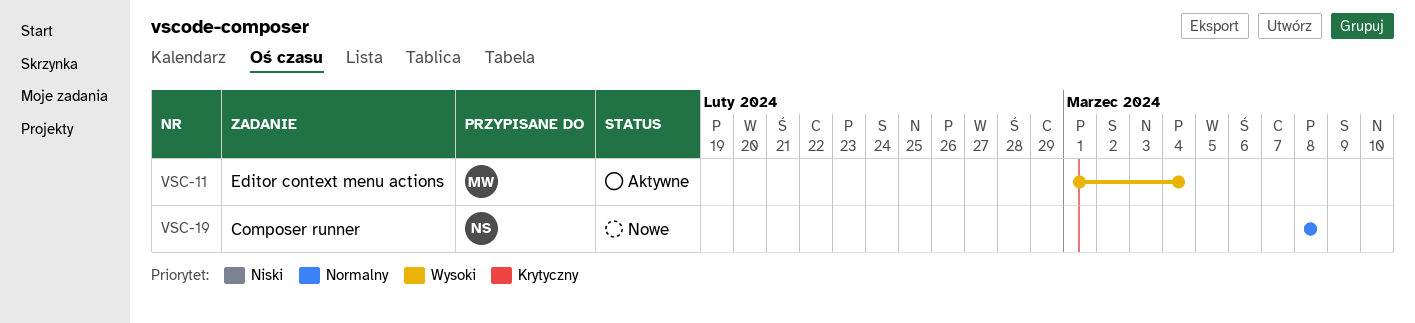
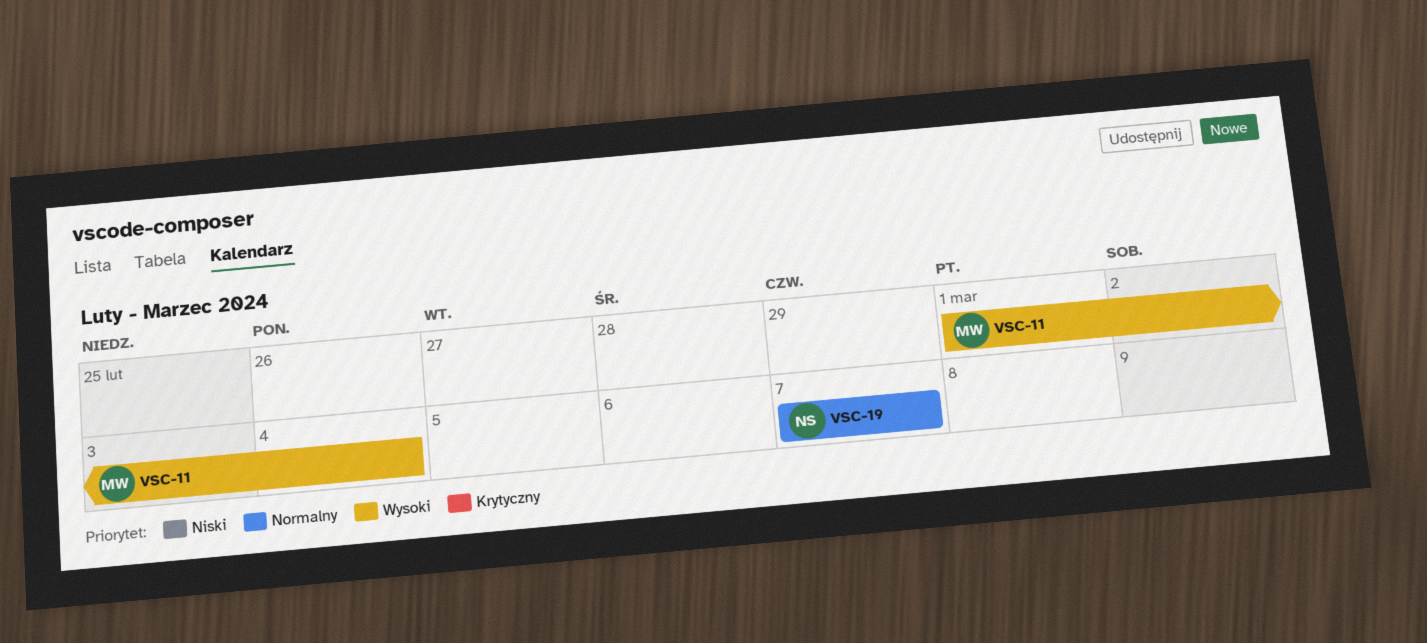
VSC-19, start: Mar 8 -> Mar 7
VSC-19, due: Mar 8 -> Mar 7

